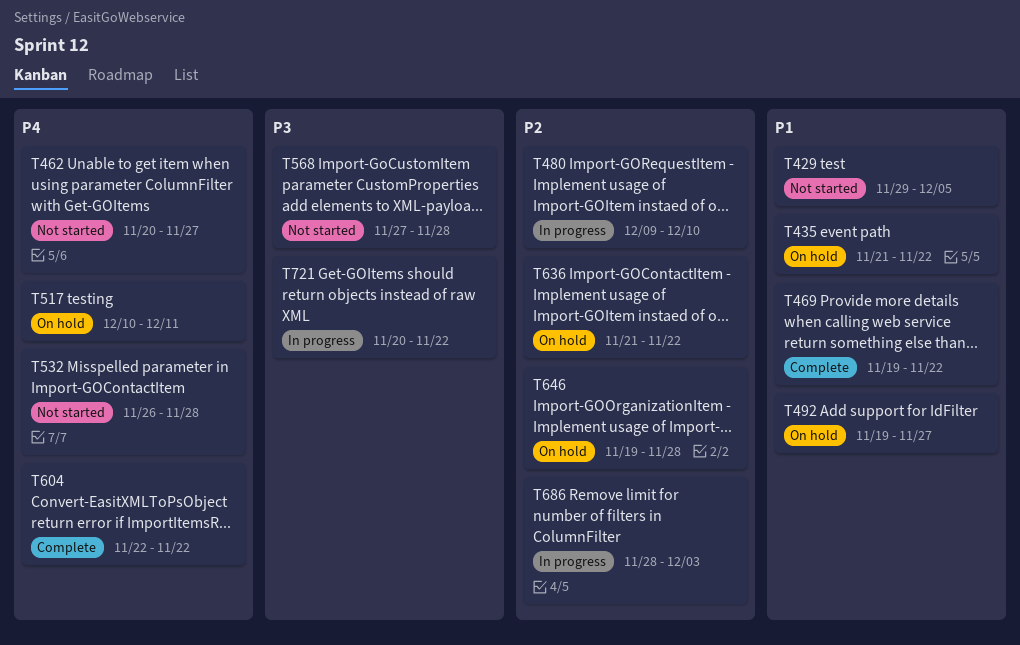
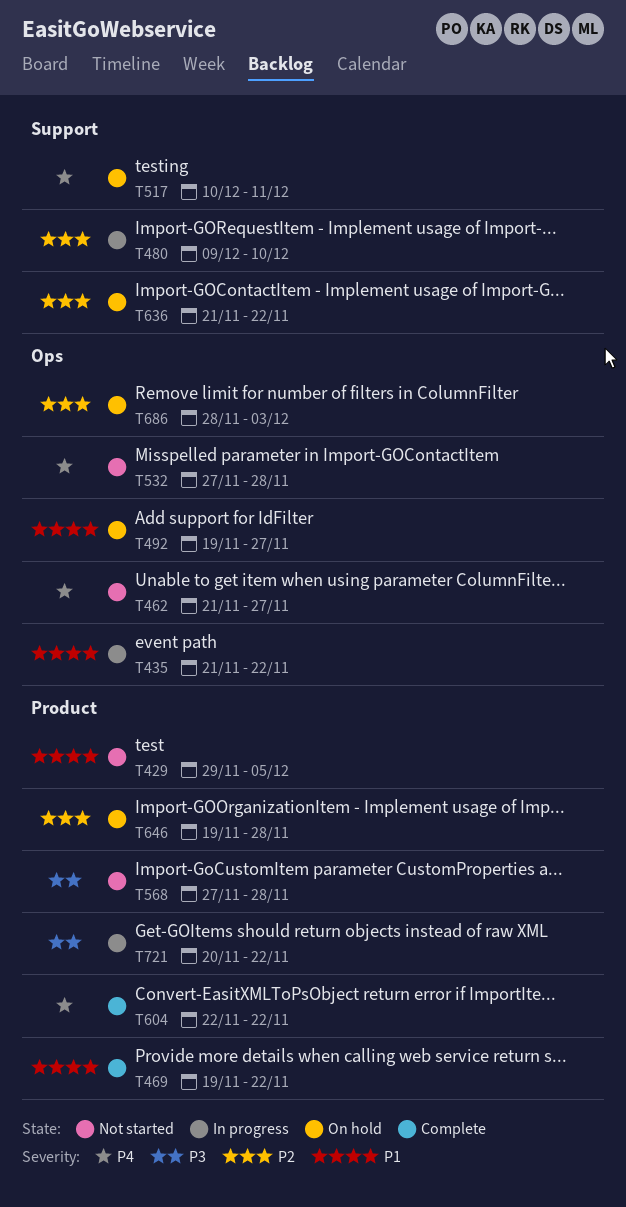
T435, status: On hold -> In progress
T462, start: Nov 20 -> Nov 21
T532, start: Nov 26 -> Nov 27
T686, status: In progress -> On hold

